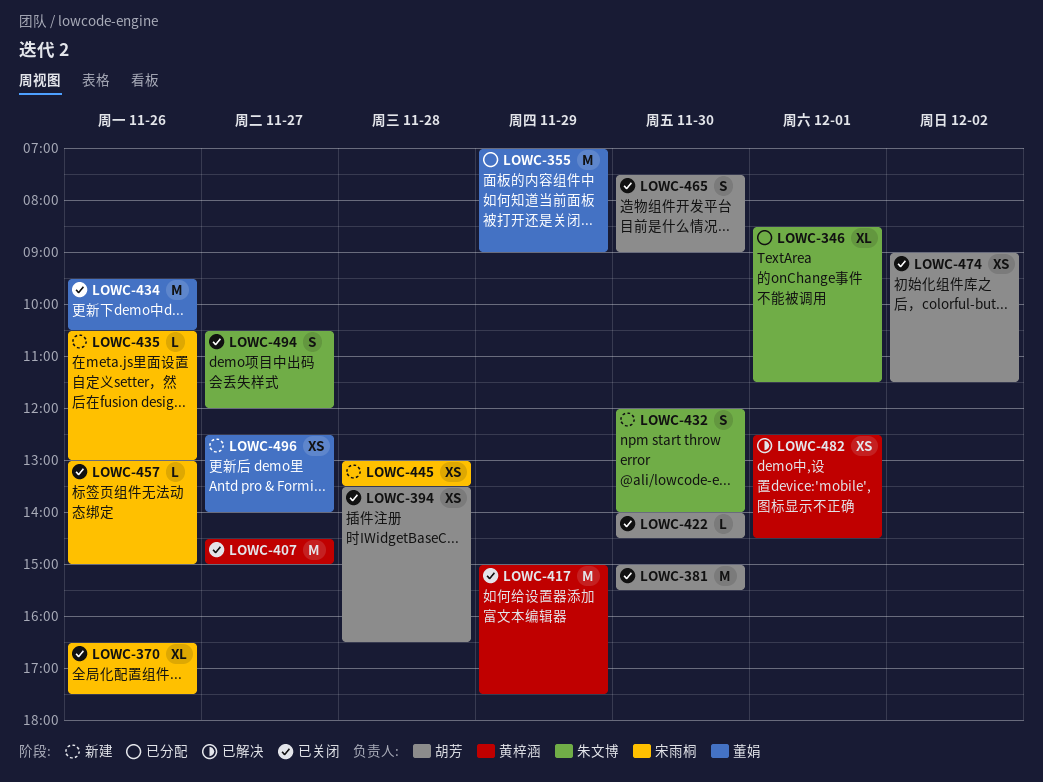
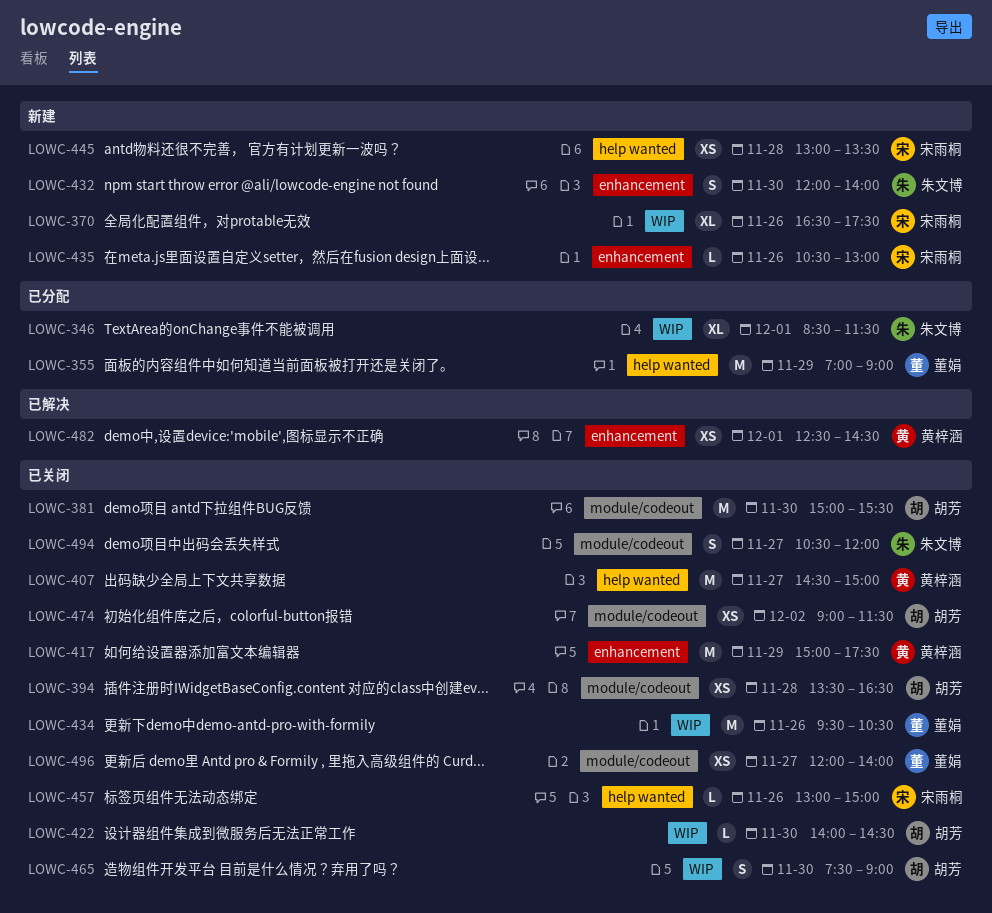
LOWC-370, status: 已关闭 -> 新建
LOWC-496, status: 新建 -> 已关闭
LOWC-496, begins: 12:30 -> 12:00

